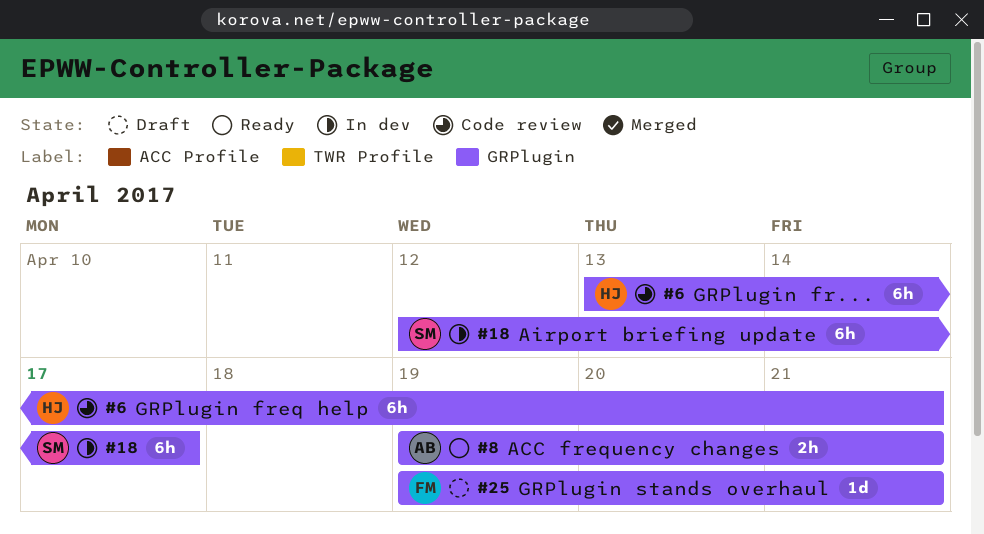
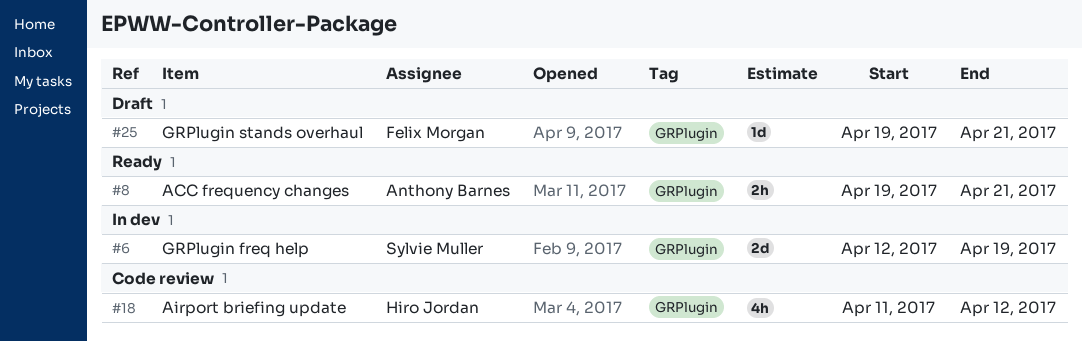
#6, status: Code review -> In dev
#6, owner: Hiro Jordan -> Sylvie Muller
#6, estimate: 6h -> 2d
#6, start: Apr 13 -> Apr 12
#6, due: Apr 21 -> Apr 19
#18, status: In dev -> Code review
#18, owner: Sylvie Muller -> Hiro Jordan
#18, estimate: 6h -> 4h
#18, start: Apr 12 -> Apr 11
#18, due: Apr 17 -> Apr 12

